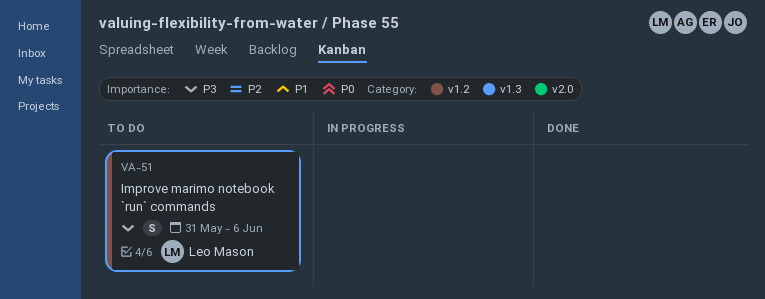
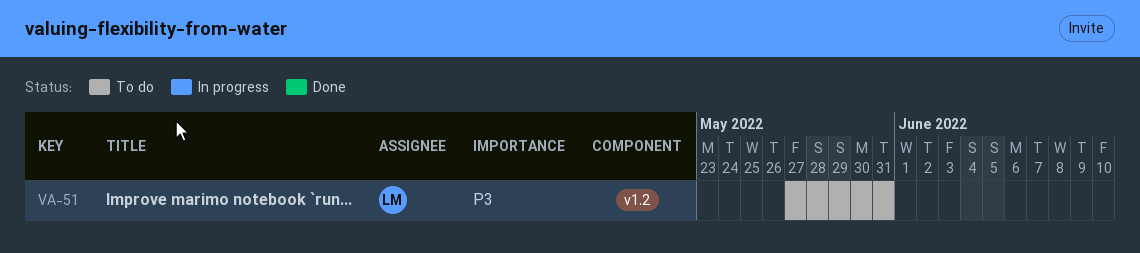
VA-51, start: May 31 -> May 27
VA-51, due: Jun 6 -> May 31

